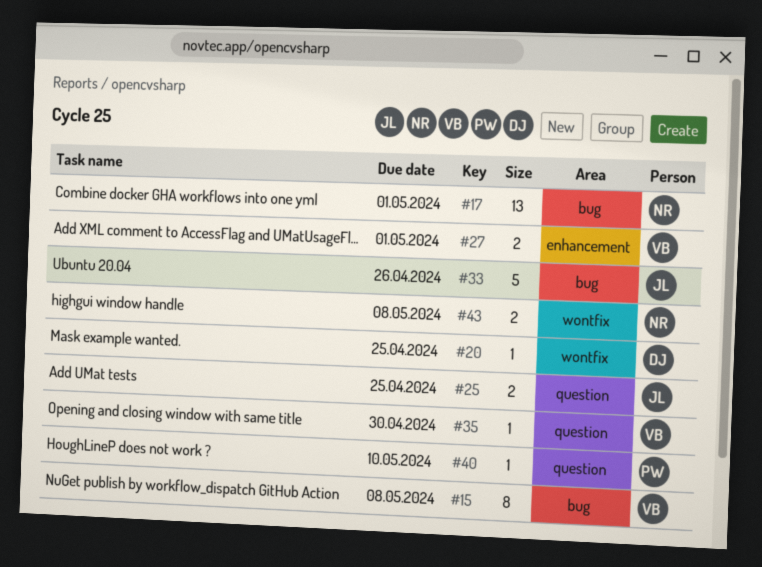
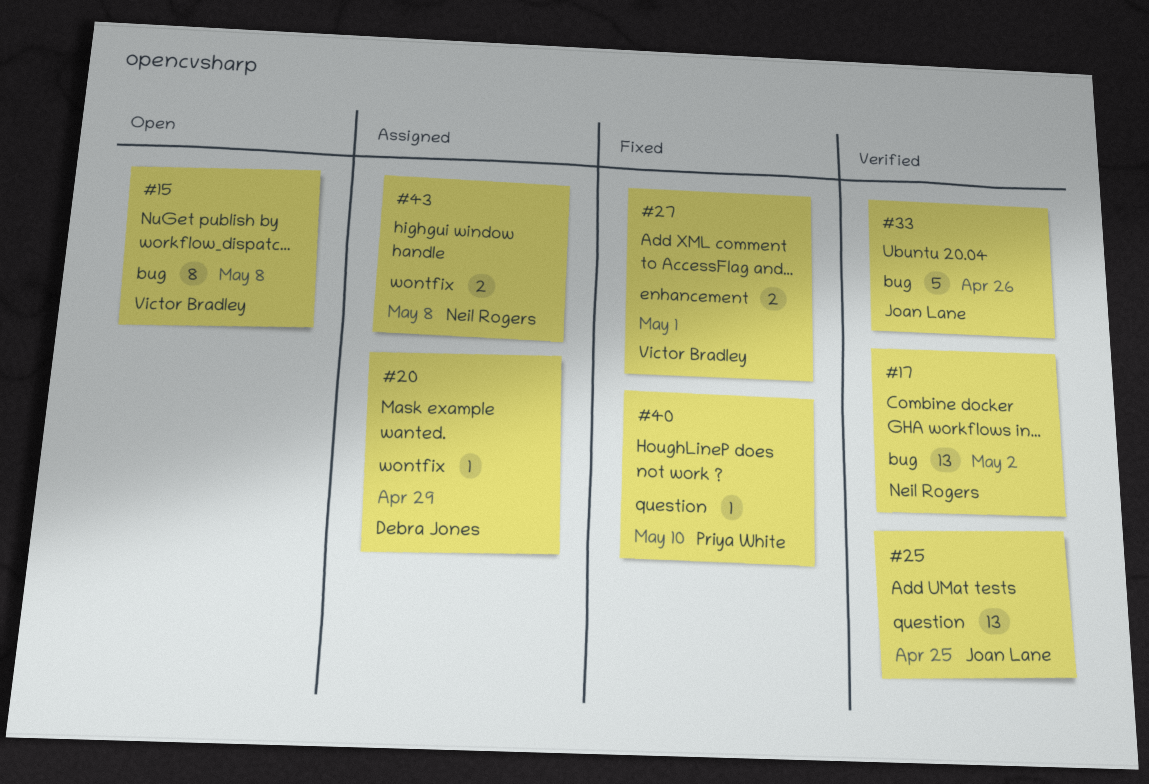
#17, due: May 1 -> May 2
#20, due: Apr 25 -> Apr 29
#25, estimate: 2 -> 13
#35: present -> none

